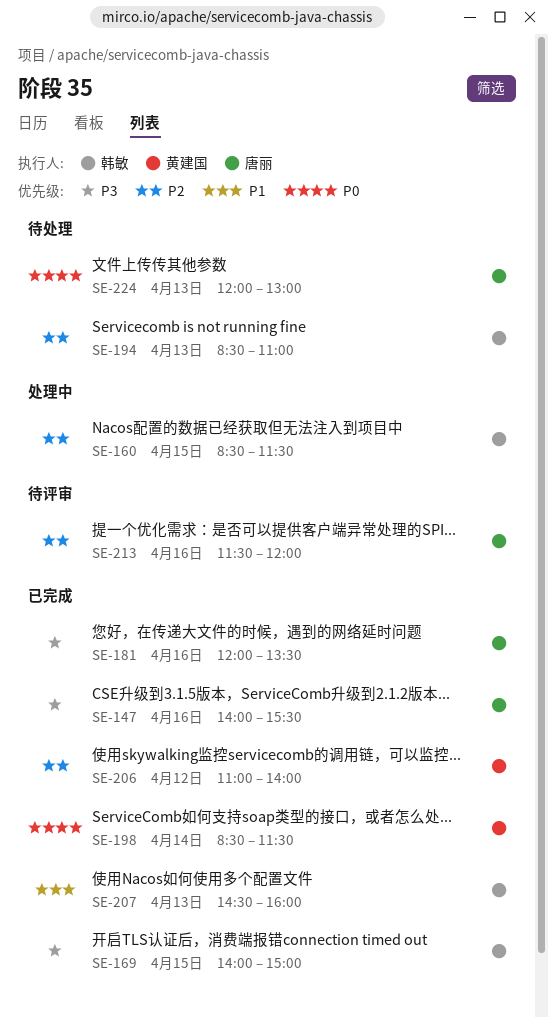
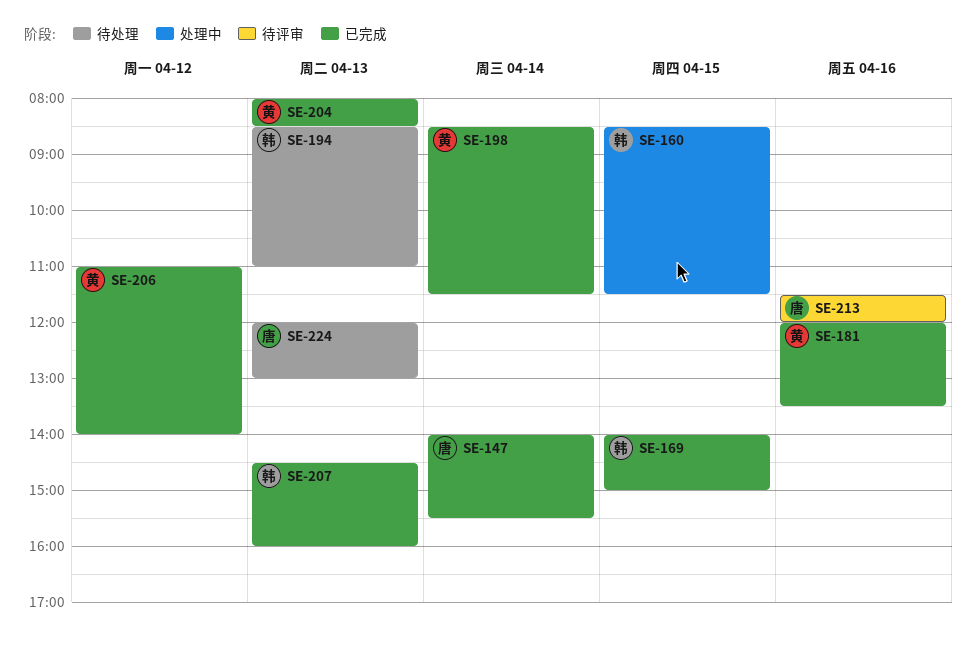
SE-147, day: Apr 16 -> Apr 14
SE-181, owner: 唐丽 -> 黄建国
SE-204: none -> present

